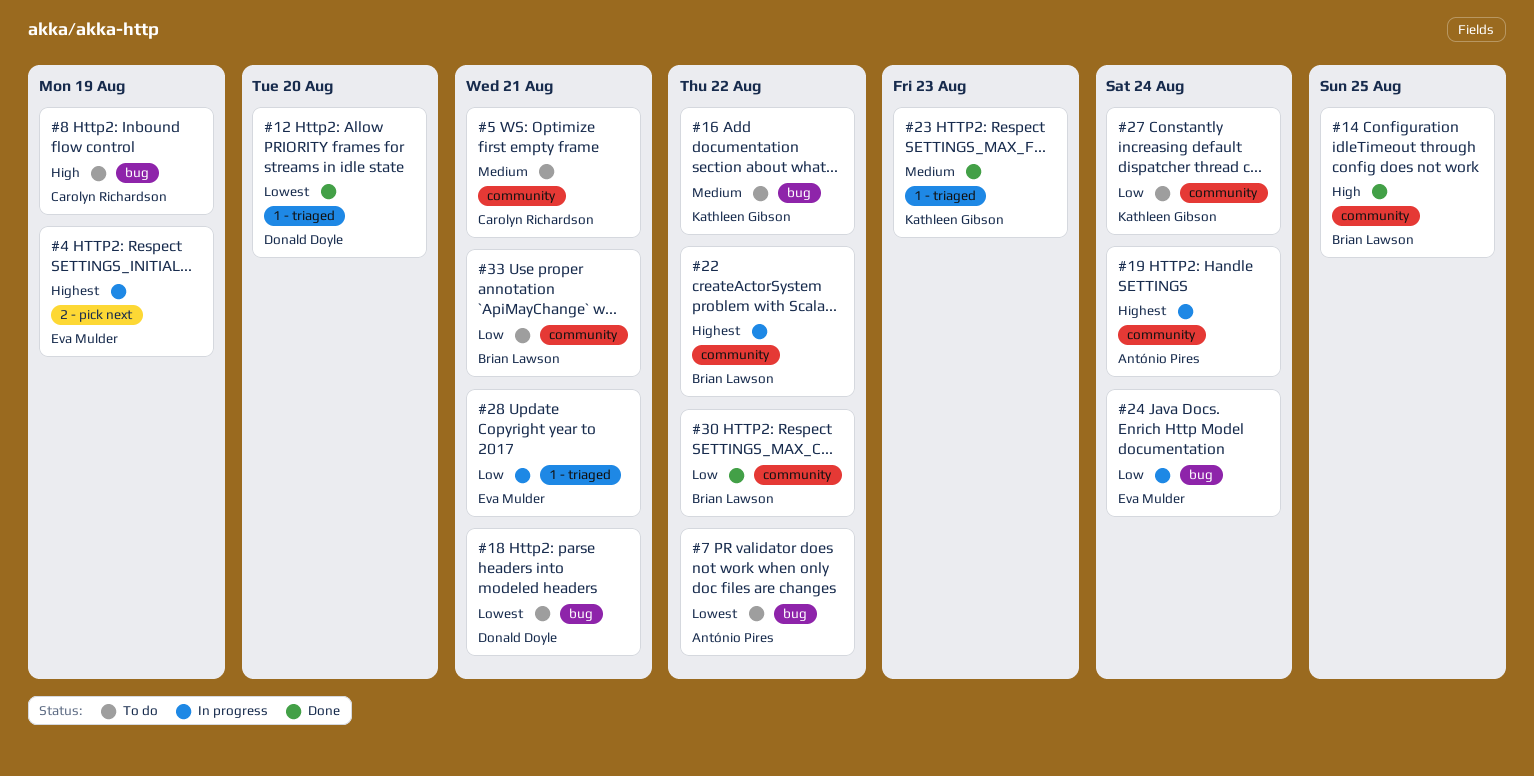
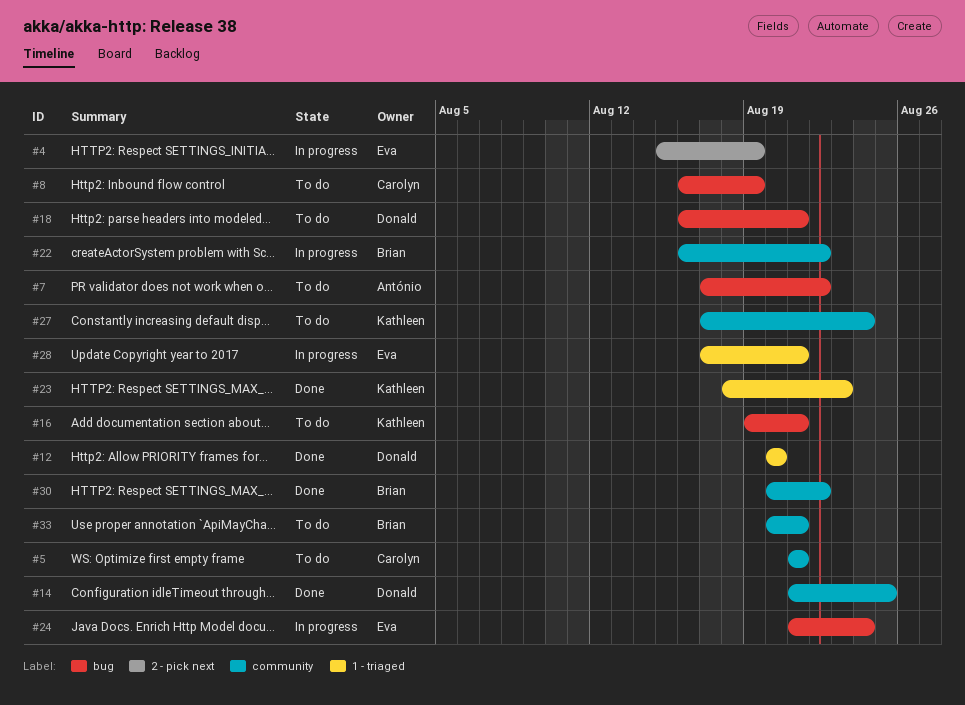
#14, owner: Brian Lawson -> Donald Doyle
#16, due: Aug 22 -> Aug 21
#19: present -> none

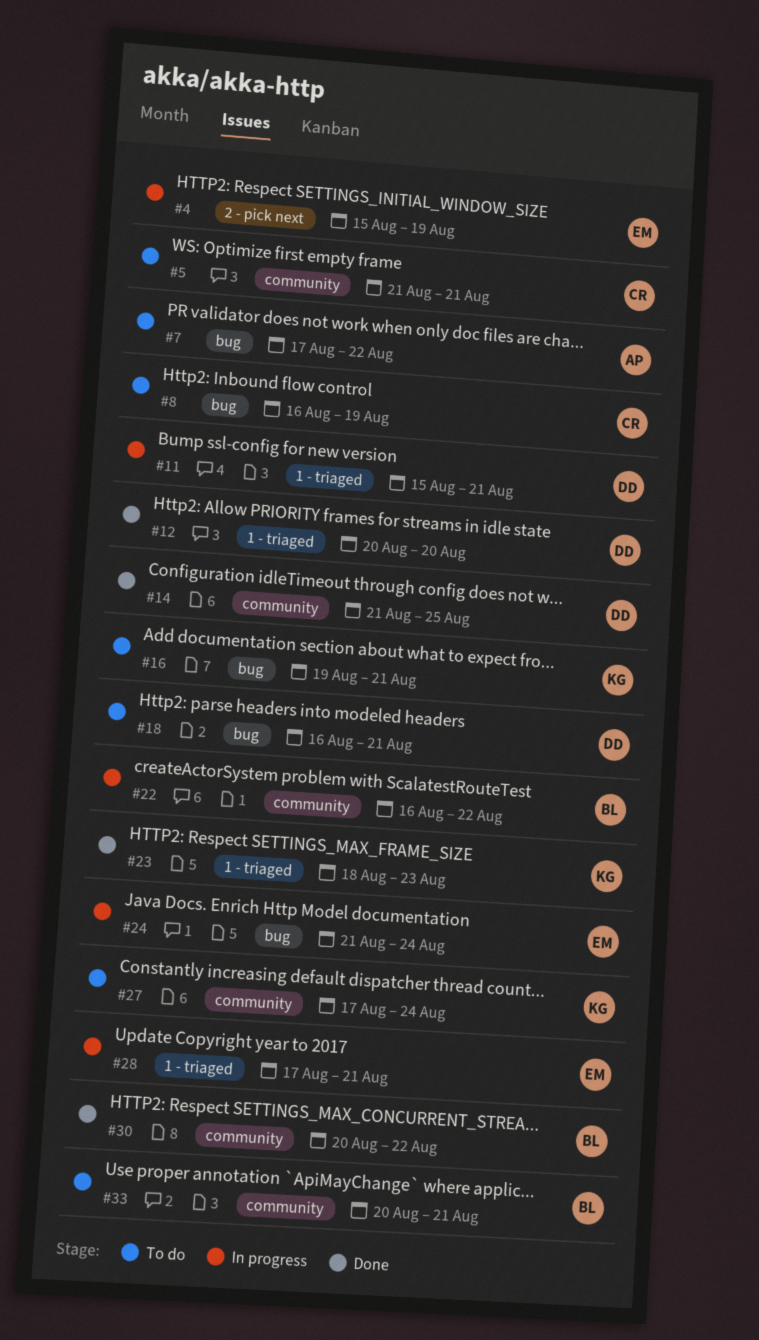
#11: none -> present

